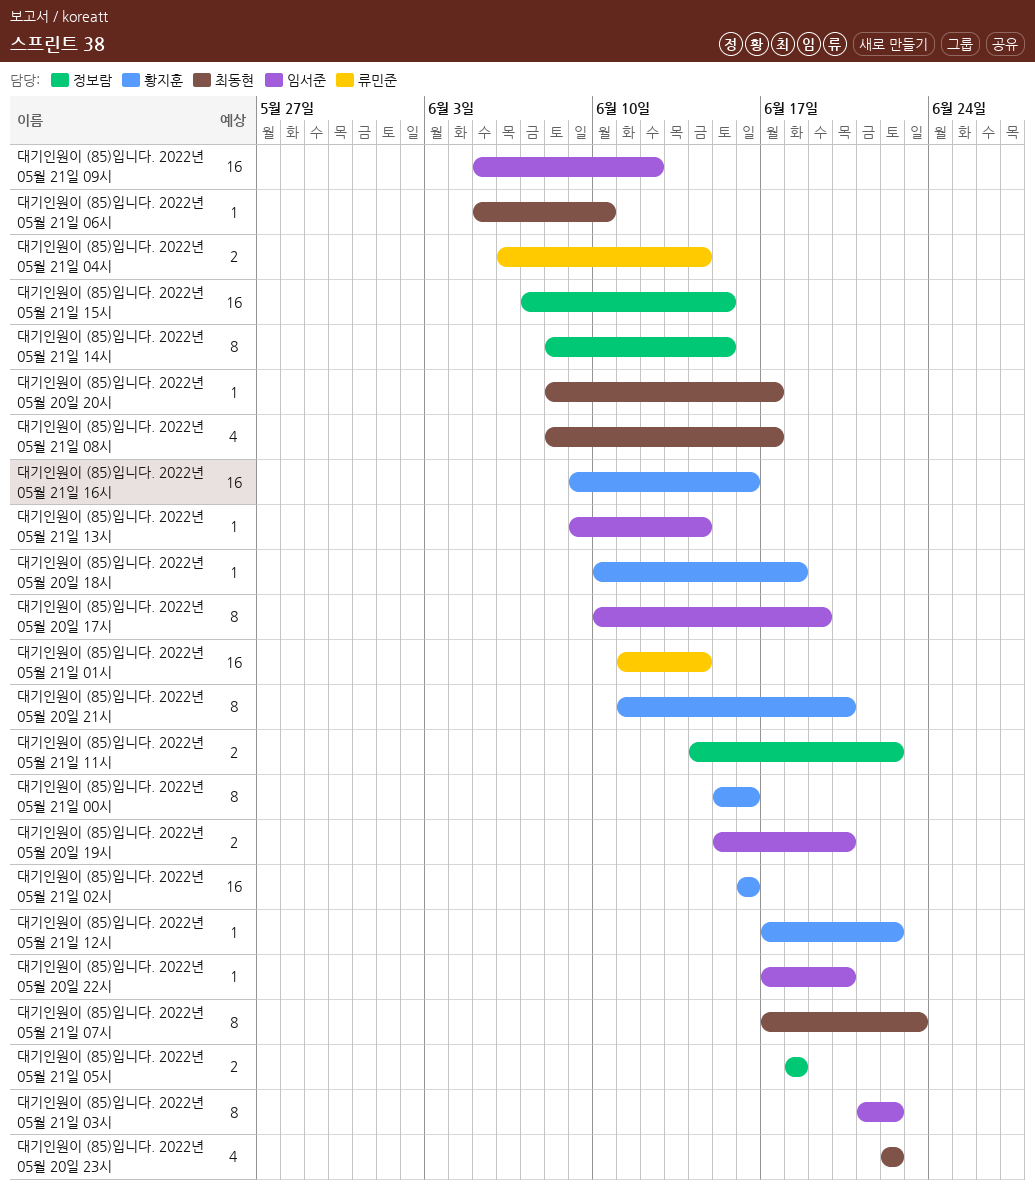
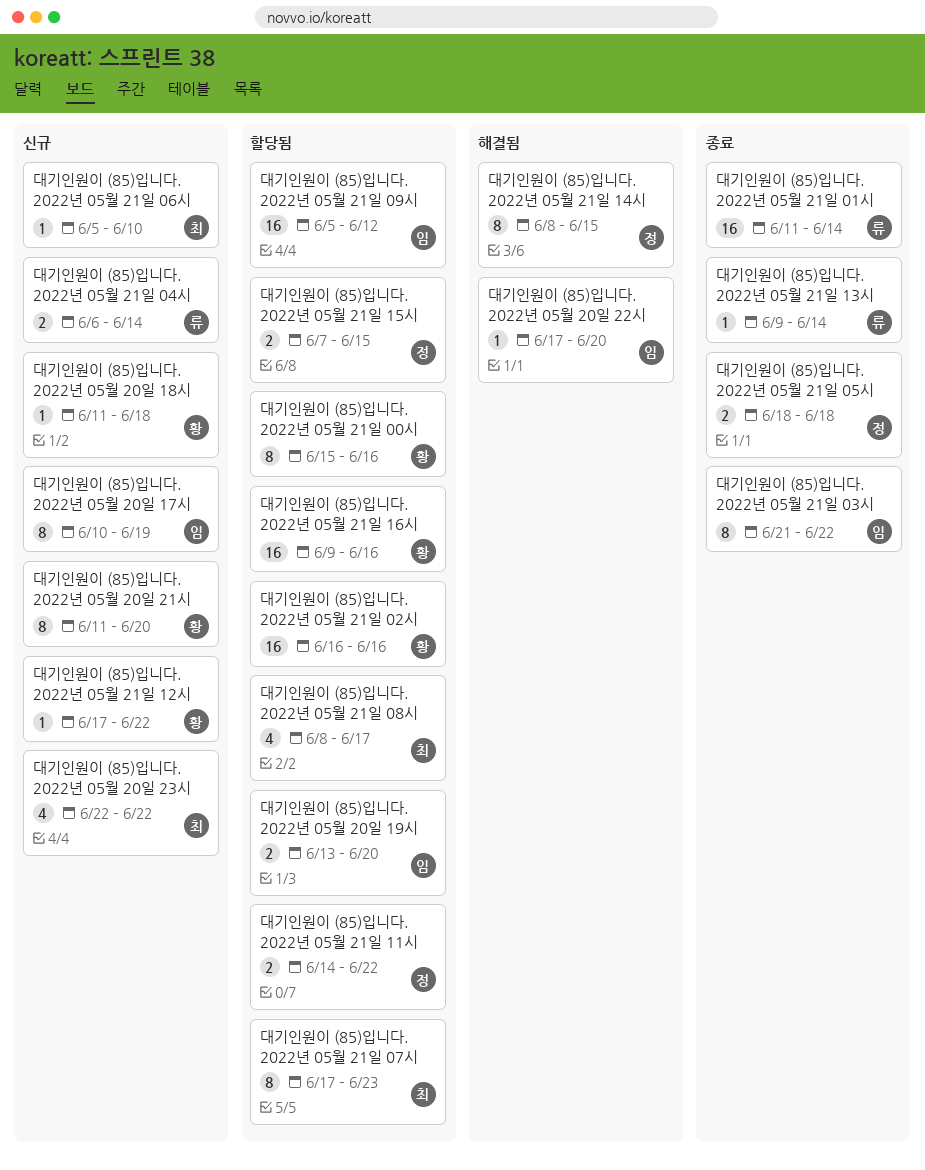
대기인원이 (85)입니다. 2022년 05월 20일 18시, start: Jun 10 -> Jun 11
대기인원이 (85)입니다. 2022년 05월 20일 19시, start: Jun 15 -> Jun 13
대기인원이 (85)입니다. 2022년 05월 20일 20시: present -> none
대기인원이 (85)입니다. 2022년 05월 21일 13시, owner: 임서준 -> 류민준
대기인원이 (85)입니다. 2022년 05월 21일 15시, estimate: 16 -> 2

